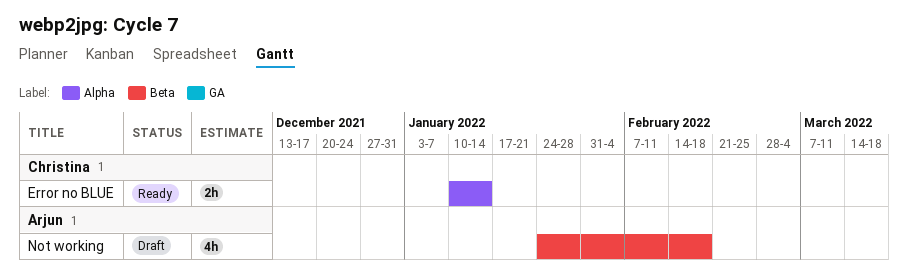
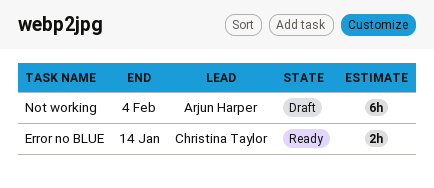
Not working, estimate: 4h -> 6h
Not working, due: Feb 18 -> Feb 4

